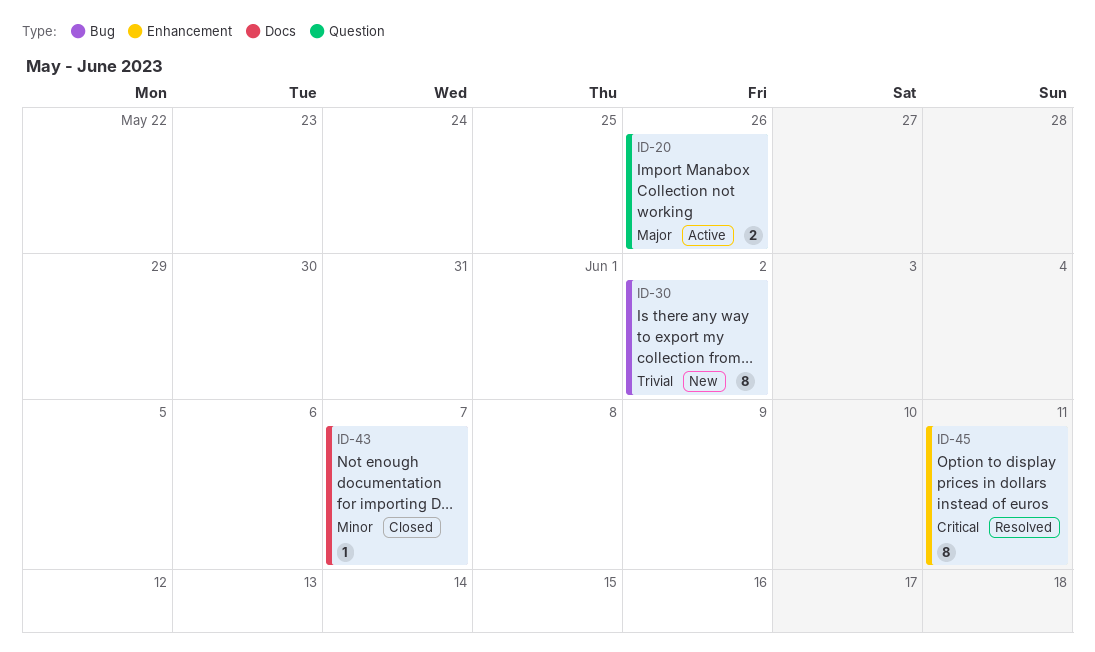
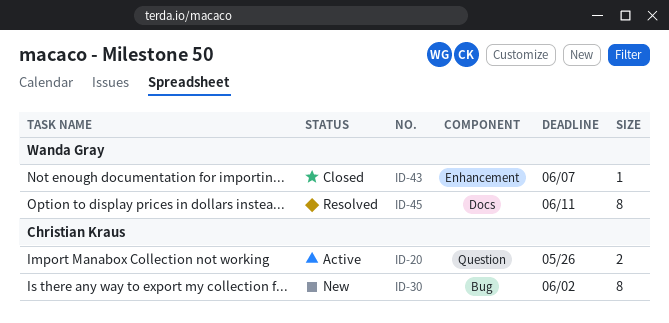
ID-43, label: Docs -> Enhancement
ID-45, label: Enhancement -> Docs

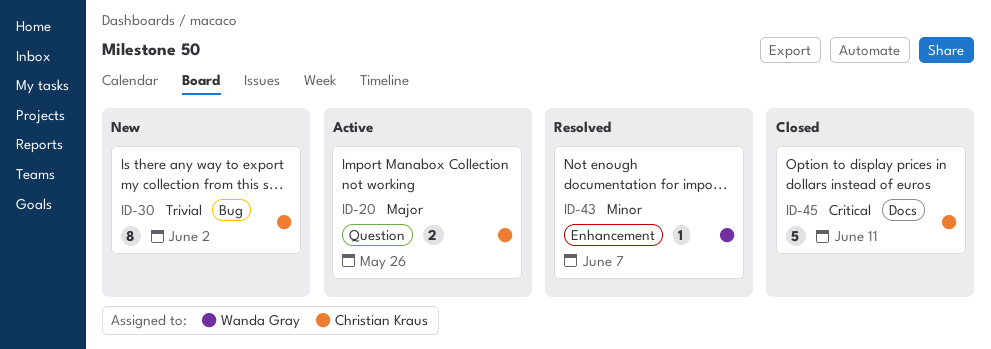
ID-43, status: Closed -> Resolved
ID-45, status: Resolved -> Closed
ID-45, owner: Wanda Gray -> Christian Kraus
ID-45, estimate: 8 -> 5

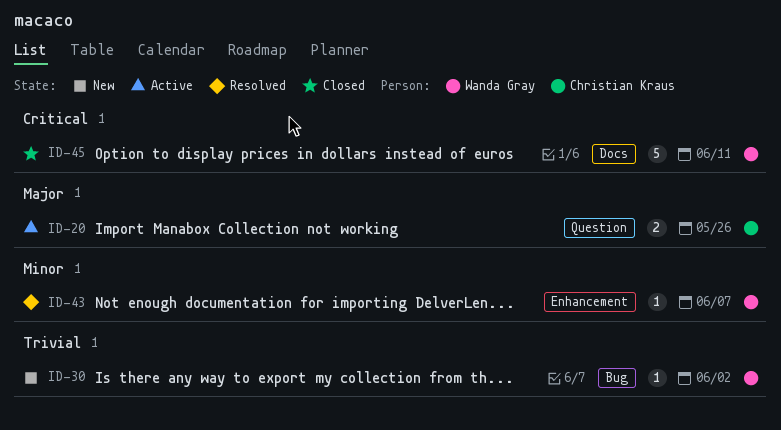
ID-30, owner: Christian Kraus -> Wanda Gray
ID-30, estimate: 8 -> 1
ID-45, owner: Christian Kraus -> Wanda Gray

